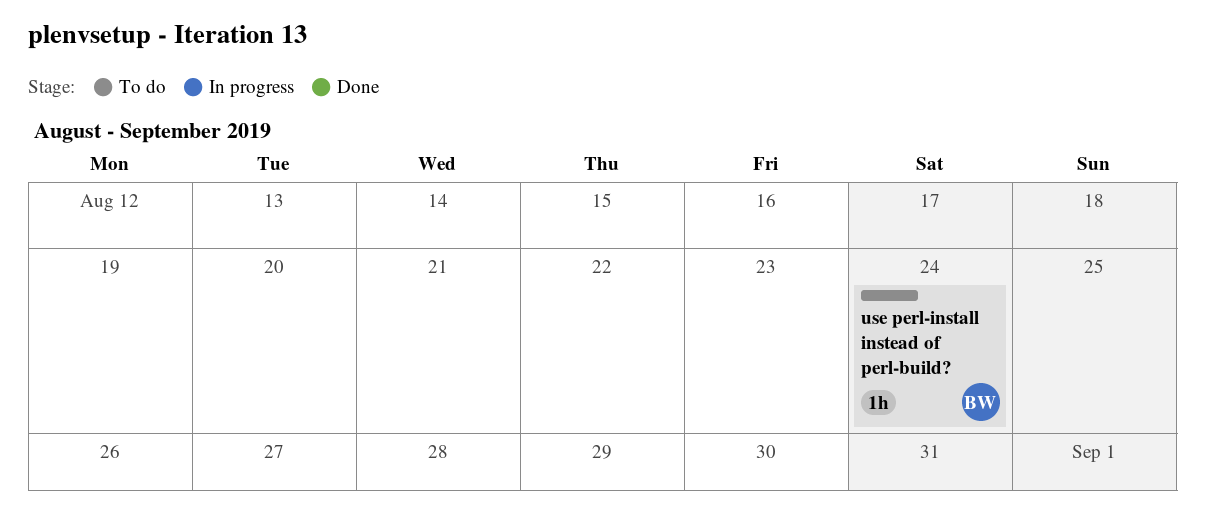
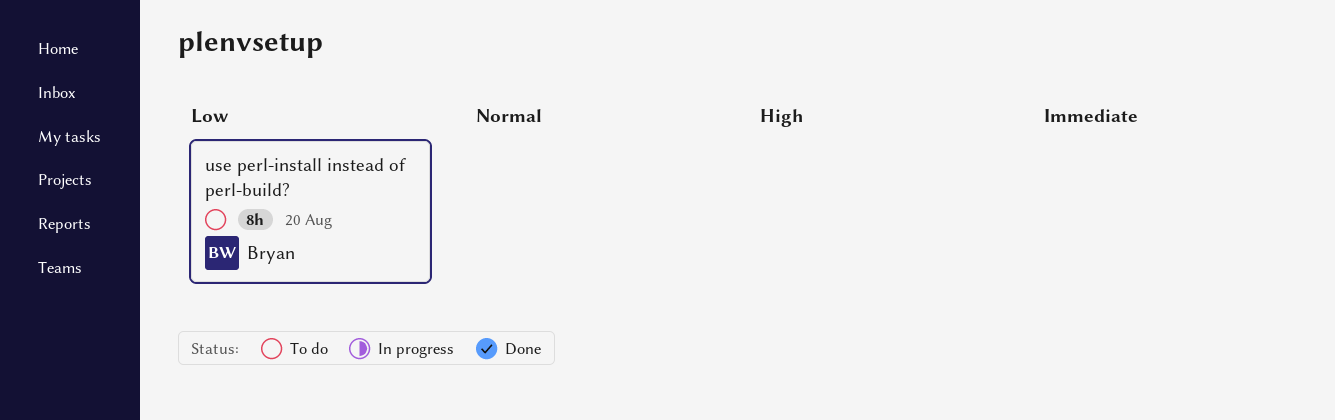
use perl-install instead of perl-build?, estimate: 1h -> 8h
use perl-install instead of perl-build?, due: Aug 24 -> Aug 20

